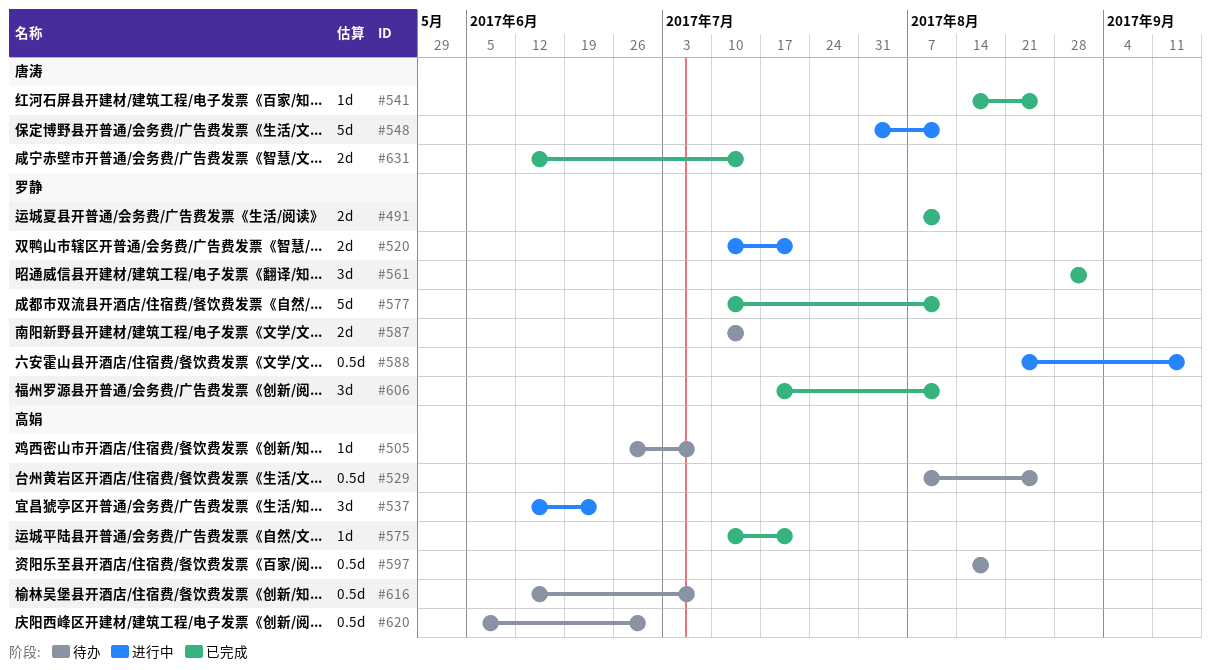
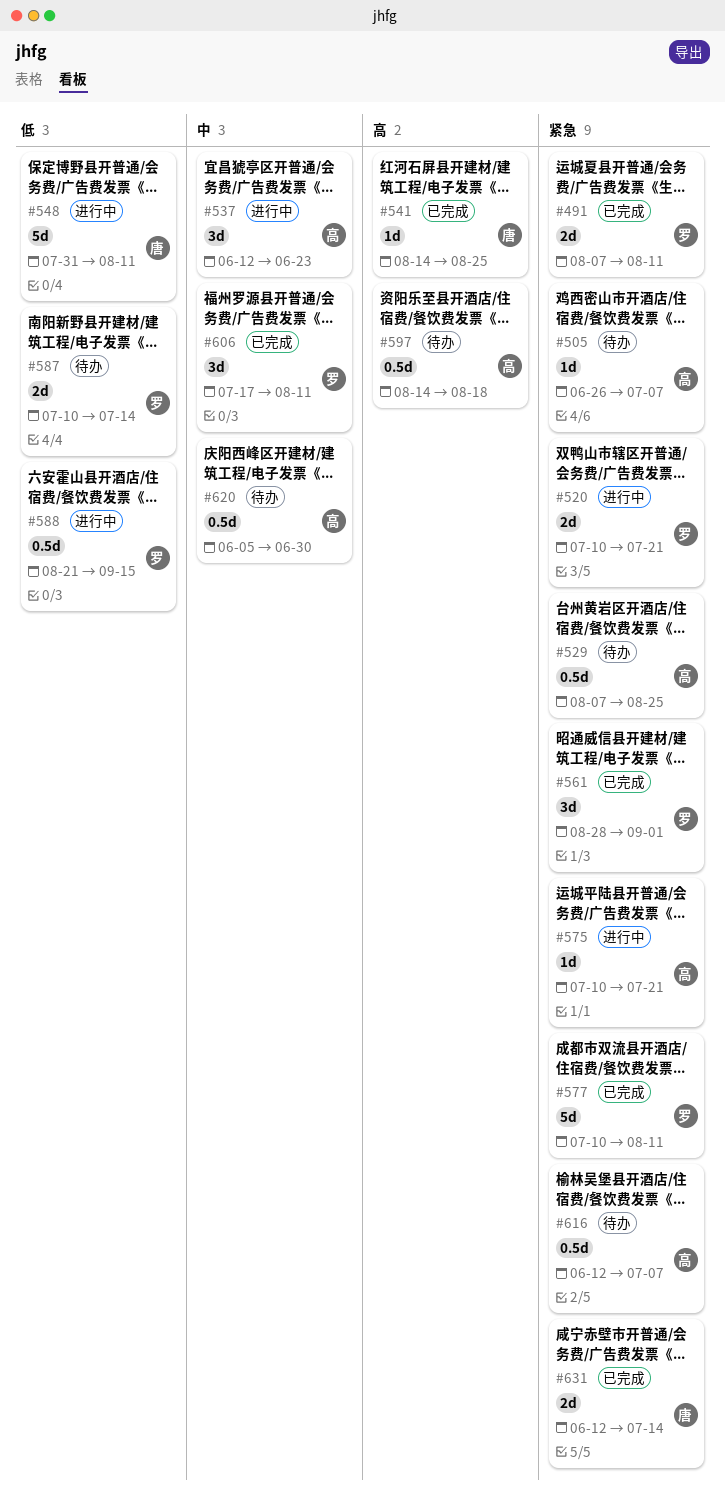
#575, status: 已完成 -> 进行中

